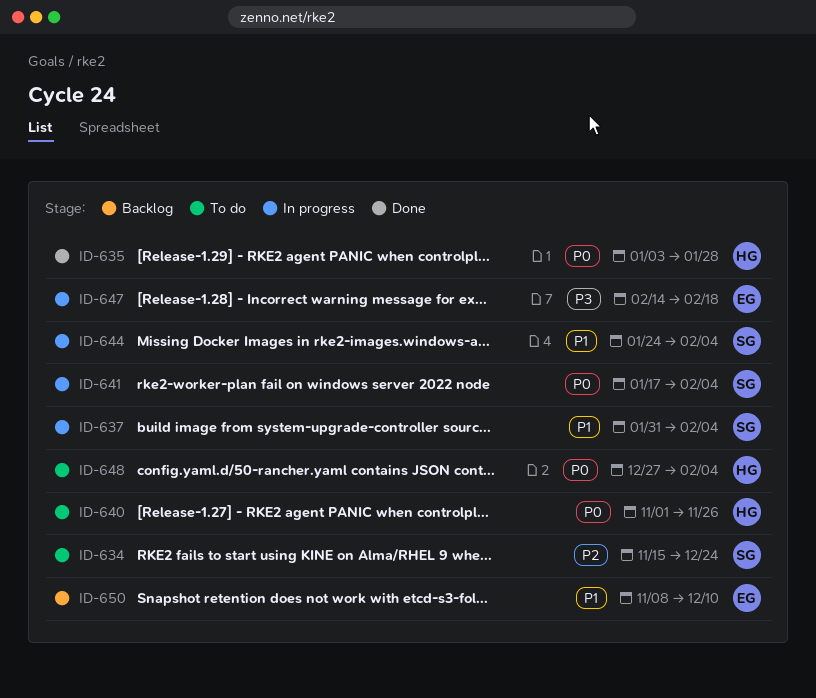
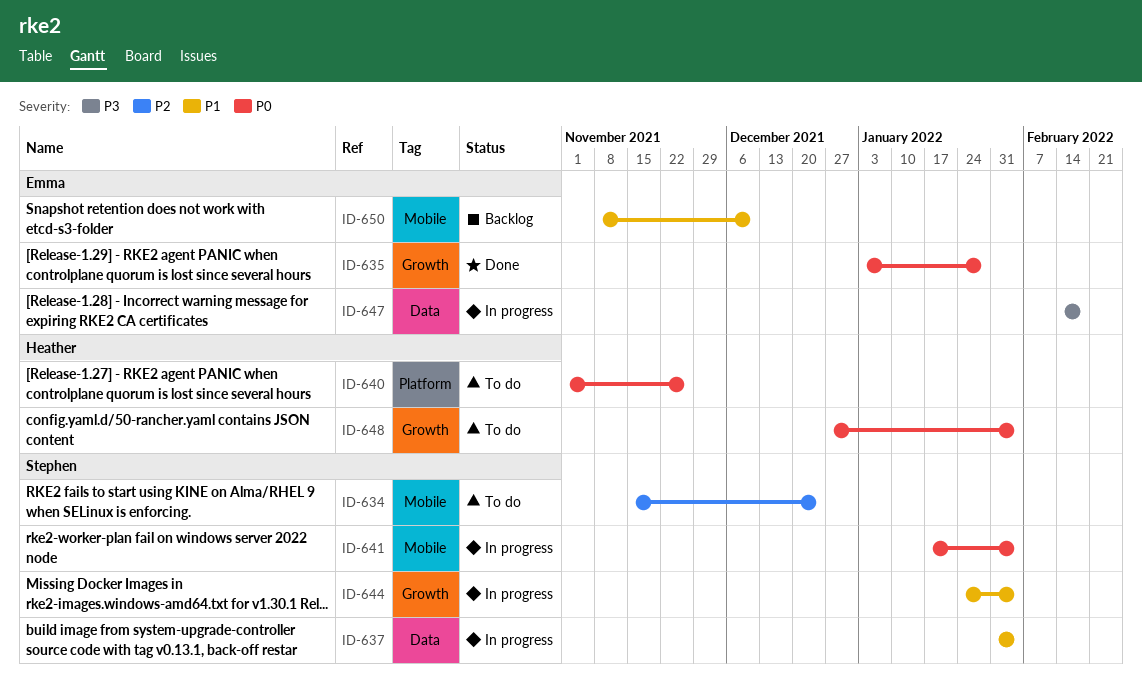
ID-635, owner: Heather -> Emma

